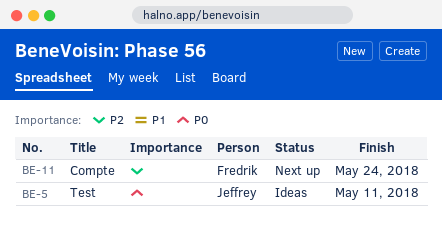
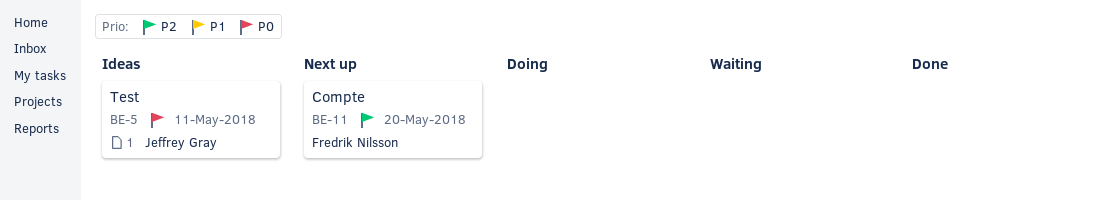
BE-11, due: May 24 -> May 20

